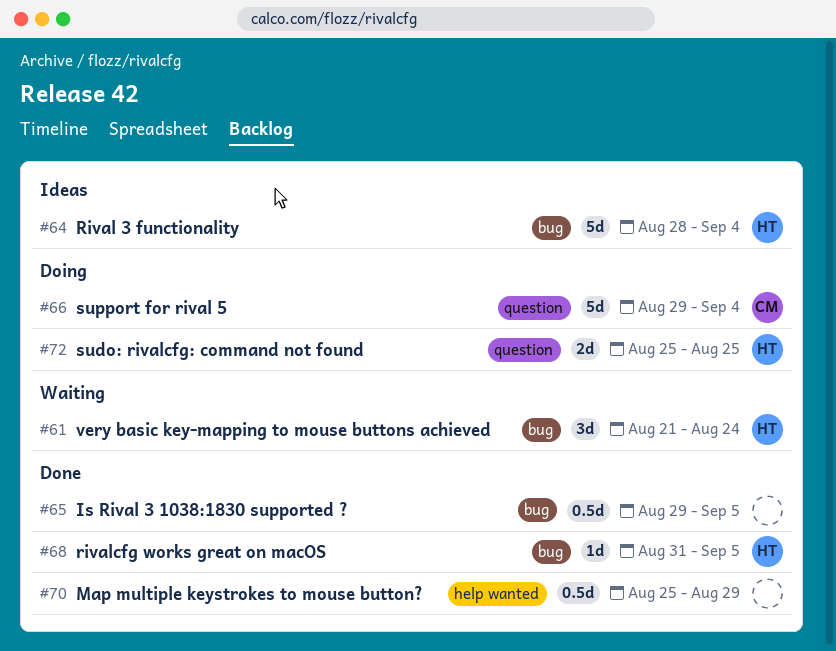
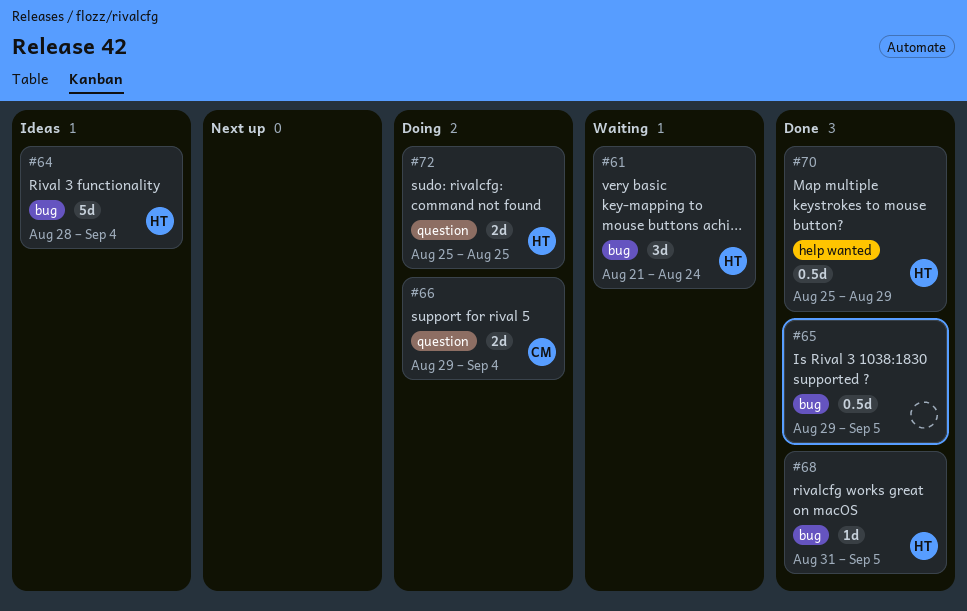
#66, estimate: 5d -> 2d
#70, owner: none -> HT

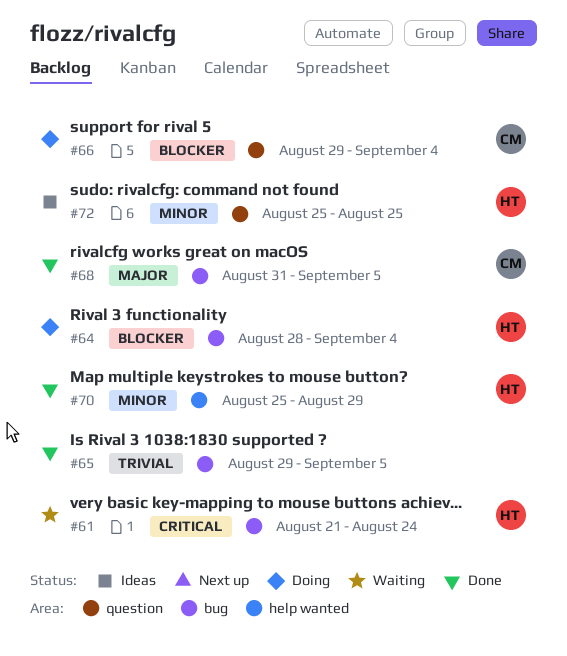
#64, status: Ideas -> Doing
#68, owner: HT -> CM
#72, status: Doing -> Ideas

